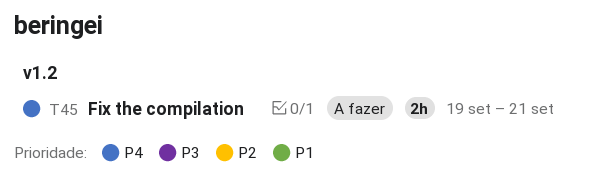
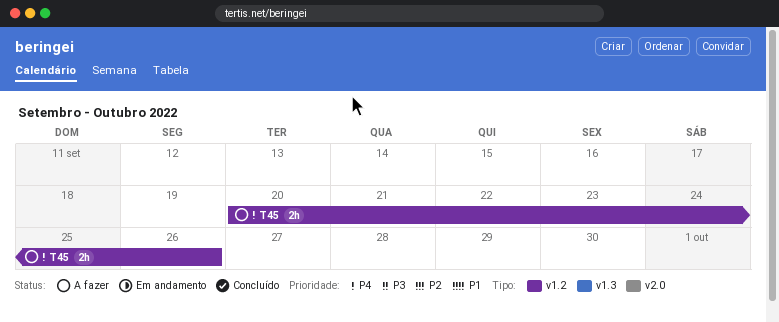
T45, start: Sep 19 -> Sep 20
T45, due: Sep 21 -> Sep 26

